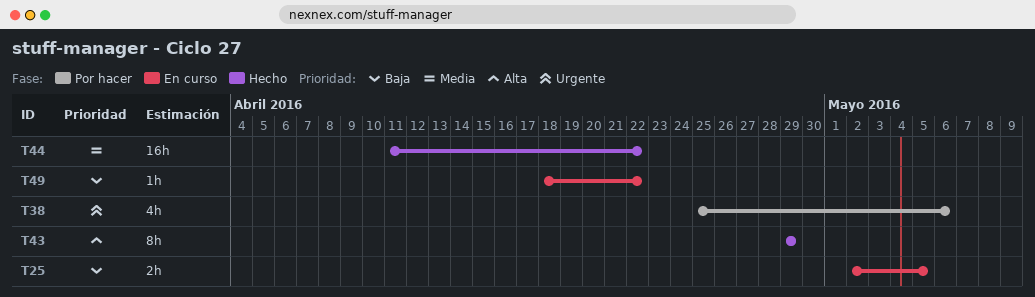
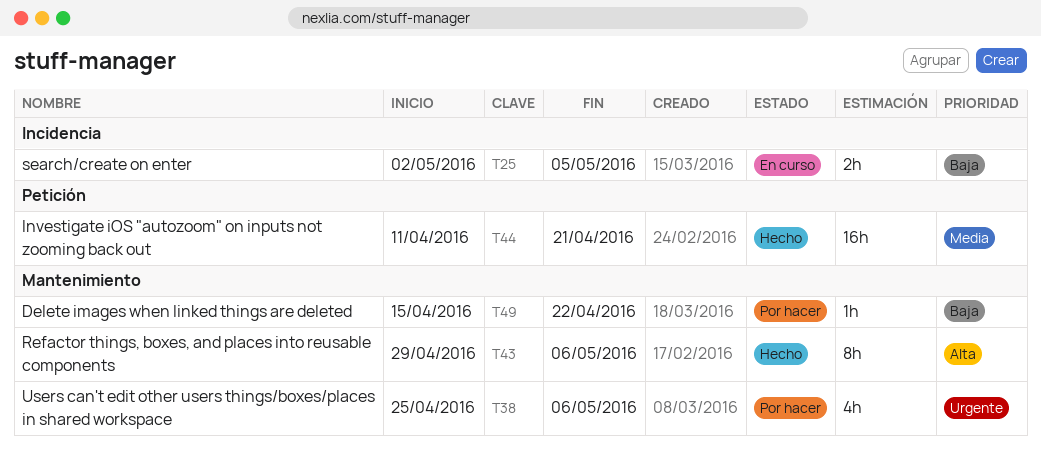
T43, due: Apr 29 -> May 6
T44, due: Apr 22 -> Apr 21
T49, status: En curso -> Por hacer
T49, start: Apr 18 -> Apr 15

